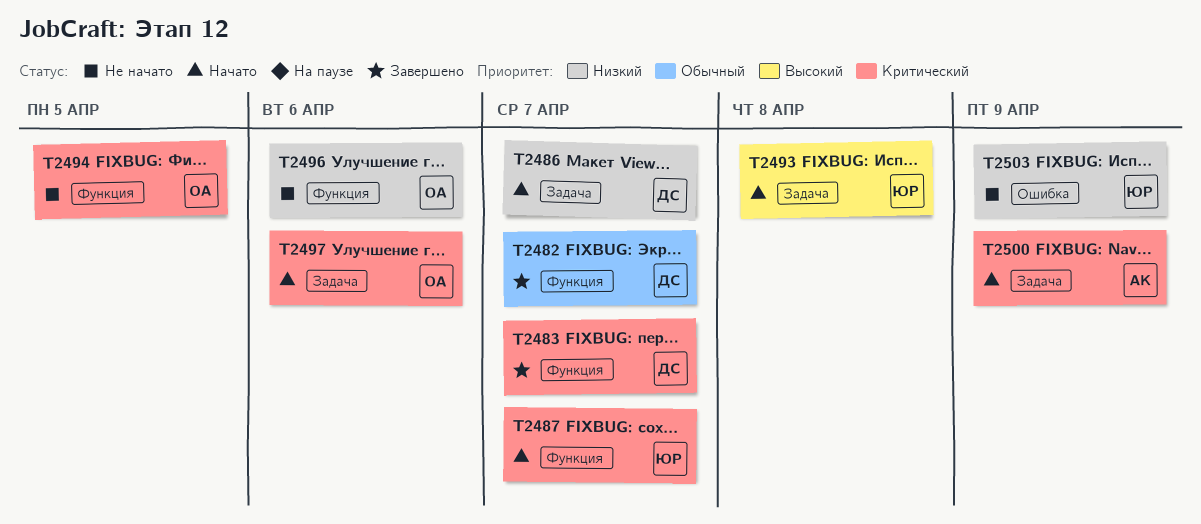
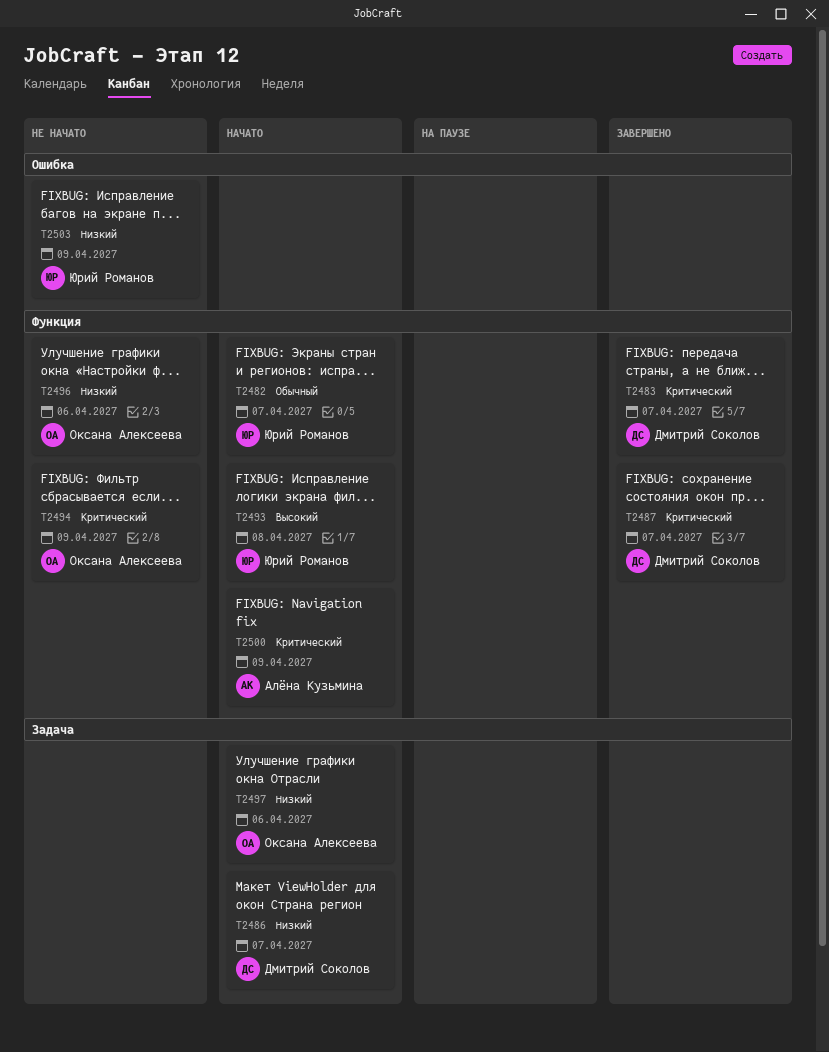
T2482, status: Завершено -> Начато
T2482, owner: Дмитрий Соколов -> Юрий Романов
T2487, status: Начато -> Завершено
T2487, owner: Юрий Романов -> Дмитрий Соколов
T2493, label: Задача -> Функция
T2494, due: Apr 5 -> Apr 9
T2497, priority: Критический -> Низкий
T2500, label: Задача -> Функция

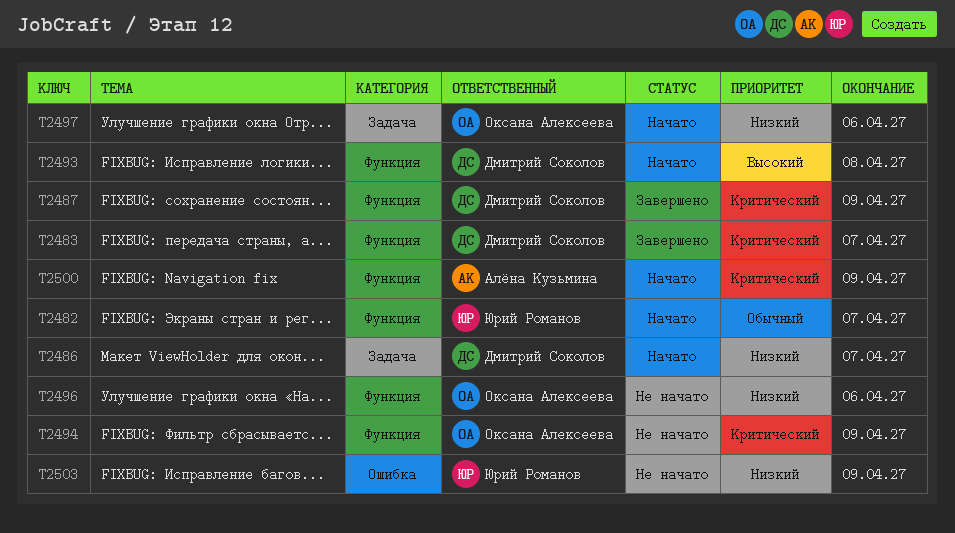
T2487, due: Apr 7 -> Apr 9
T2493, owner: Юрий Романов -> Дмитрий Соколов

